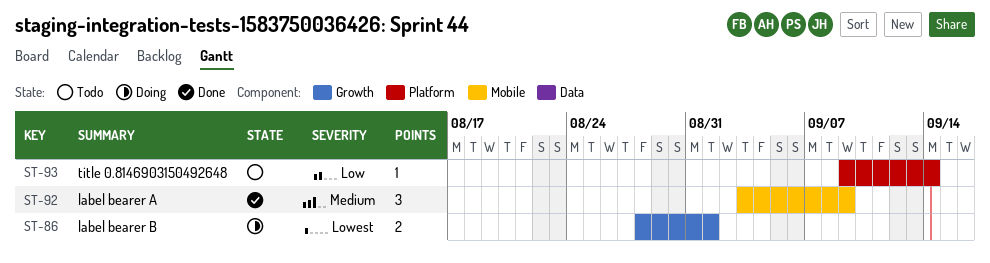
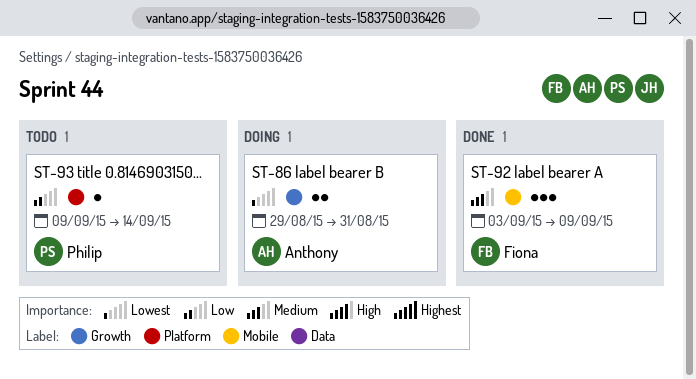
ST-86, start: Aug 28 -> Aug 29
ST-86, due: Sep 1 -> Aug 31

